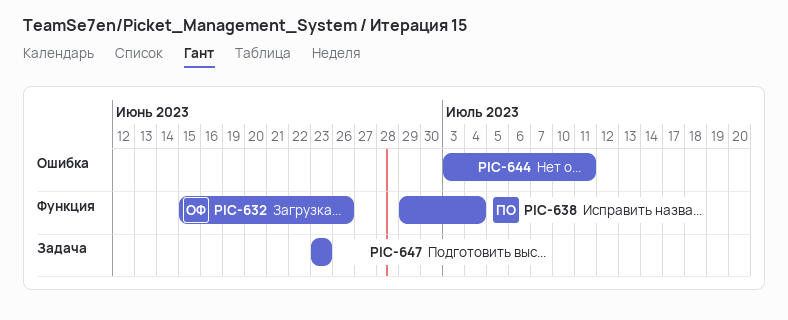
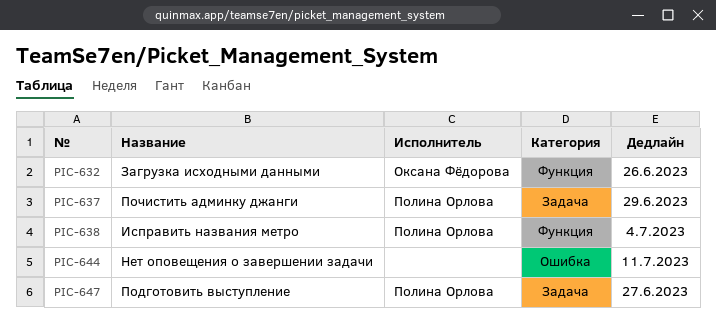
PIC-637: none -> present
PIC-647, owner: none -> Полина Орлова
PIC-647, due: Jun 23 -> Jun 27

